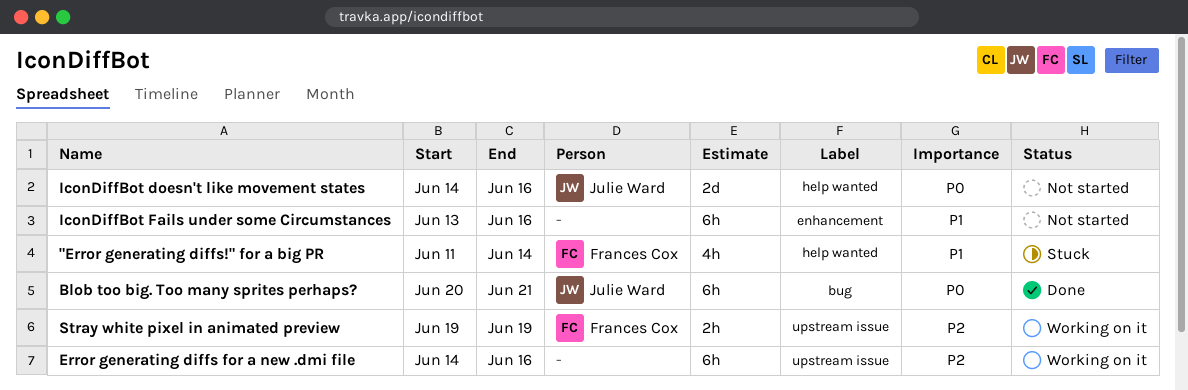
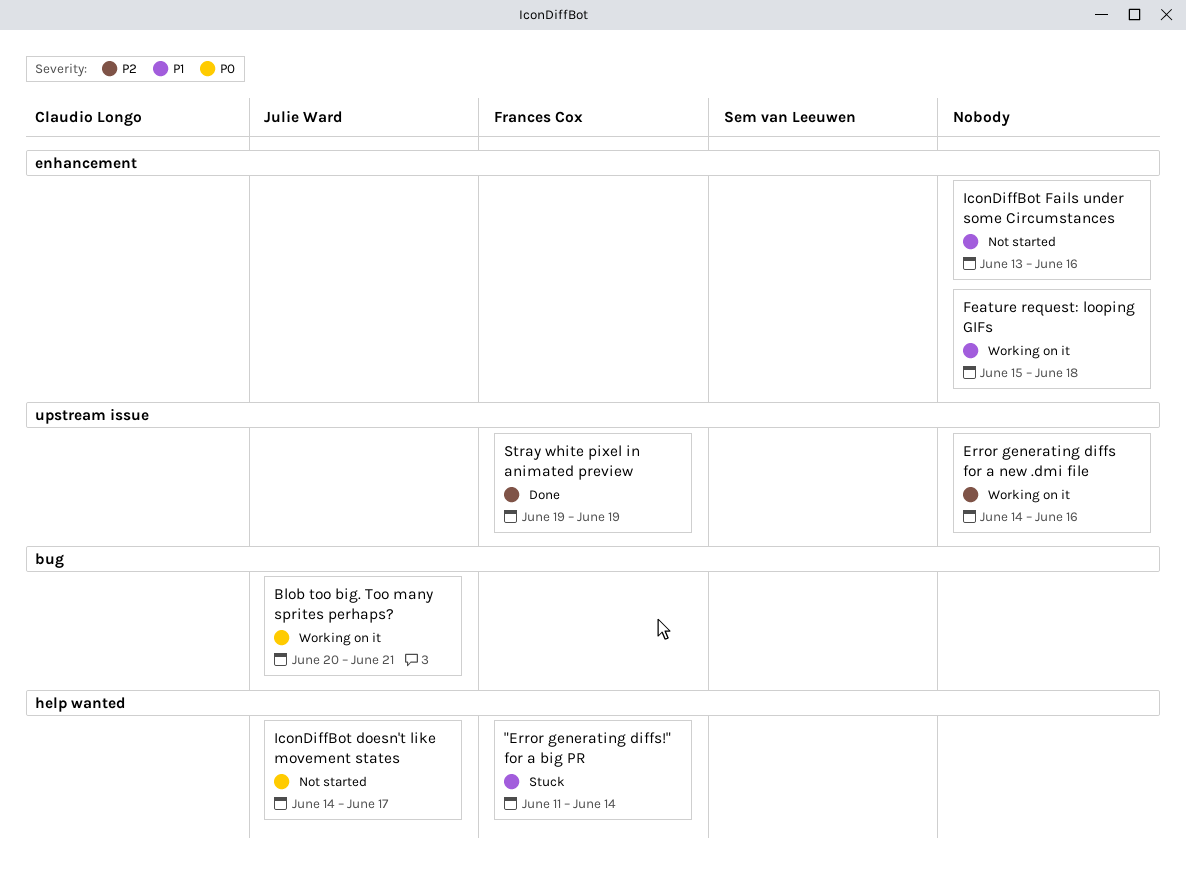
Blob too big. Too many sprites perhaps?, status: Done -> Working on it
Feature request: looping GIFs: none -> present
IconDiffBot doesn't like movement states, due: Jun 16 -> Jun 17
Stray white pixel in animated preview, status: Working on it -> Done

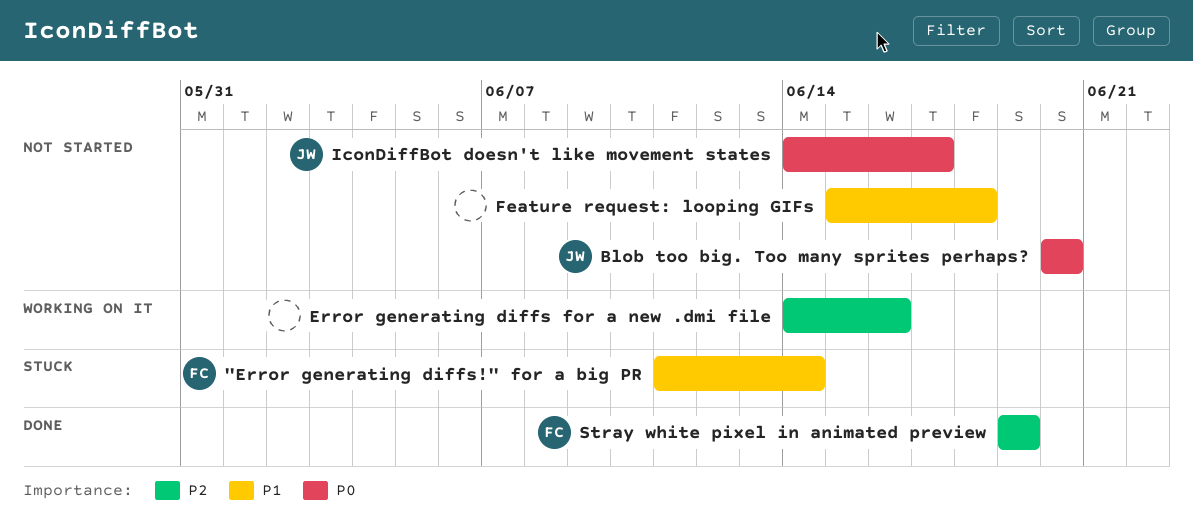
Blob too big. Too many sprites perhaps?, status: Working on it -> Not started
Blob too big. Too many sprites perhaps?, due: Jun 21 -> Jun 20
Feature request: looping GIFs, status: Working on it -> Not started
IconDiffBot Fails under some Circumstances: present -> none

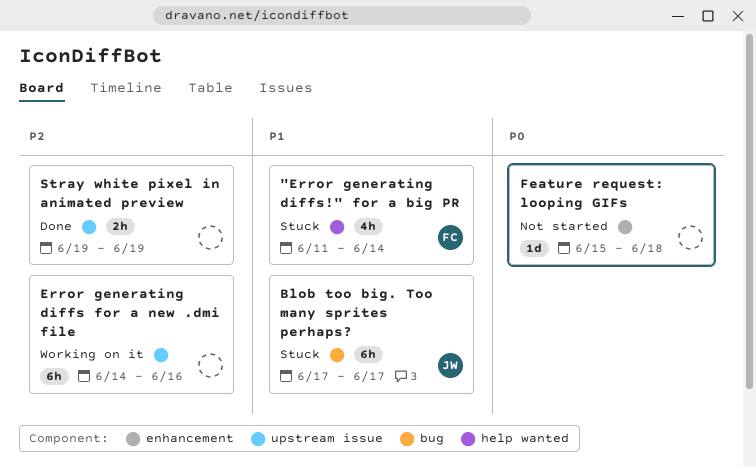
Blob too big. Too many sprites perhaps?, status: Not started -> Stuck
Blob too big. Too many sprites perhaps?, priority: P0 -> P1
Blob too big. Too many sprites perhaps?, start: Jun 20 -> Jun 17
Blob too big. Too many sprites perhaps?, due: Jun 20 -> Jun 17
Feature request: looping GIFs, priority: P1 -> P0
IconDiffBot doesn't like movement states: present -> none
Stray white pixel in animated preview, owner: FC -> none

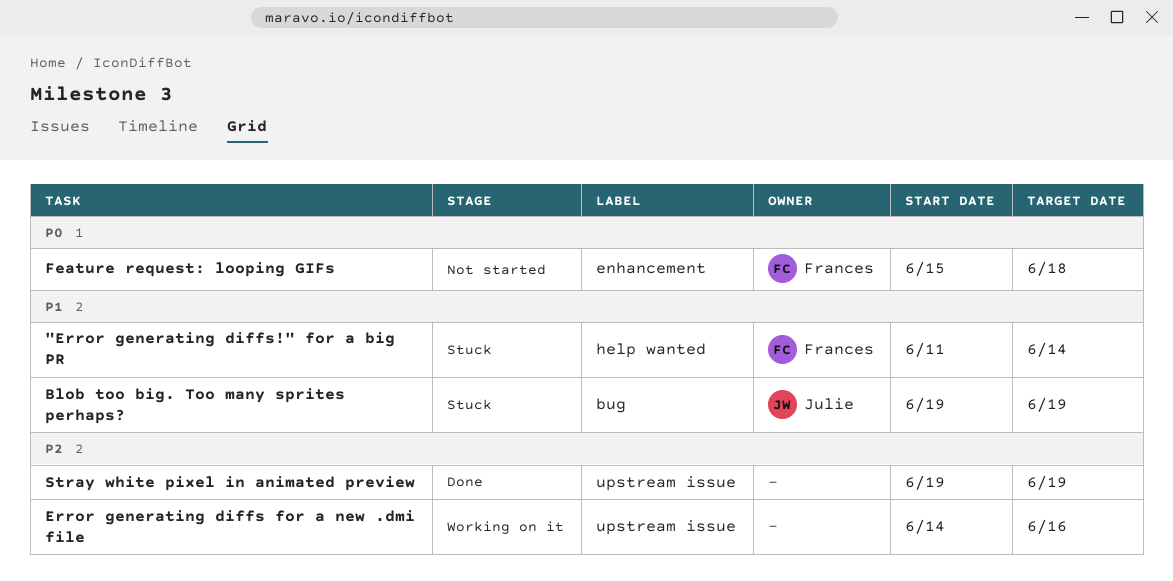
Blob too big. Too many sprites perhaps?, start: Jun 17 -> Jun 19
Blob too big. Too many sprites perhaps?, due: Jun 17 -> Jun 19
Feature request: looping GIFs, owner: none -> Frances

